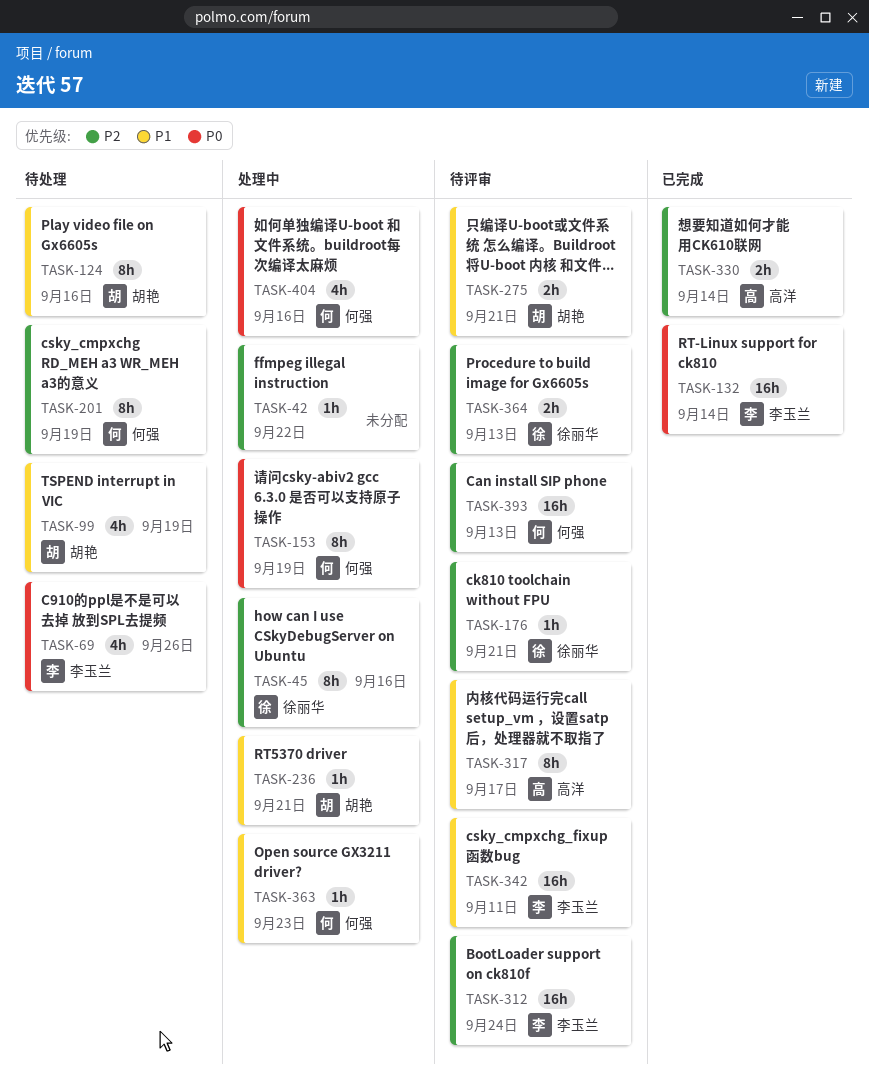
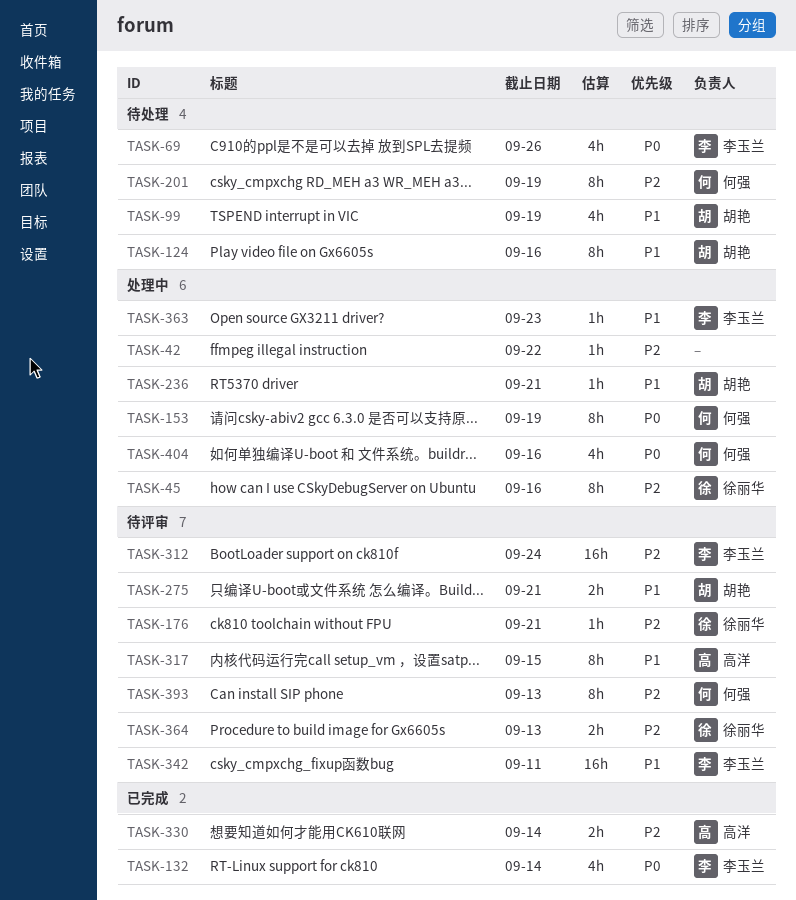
TASK-132, estimate: 16h -> 4h
TASK-317, due: Sep 17 -> Sep 15
TASK-363, owner: 何强 -> 李玉兰
TASK-393, estimate: 16h -> 8h

